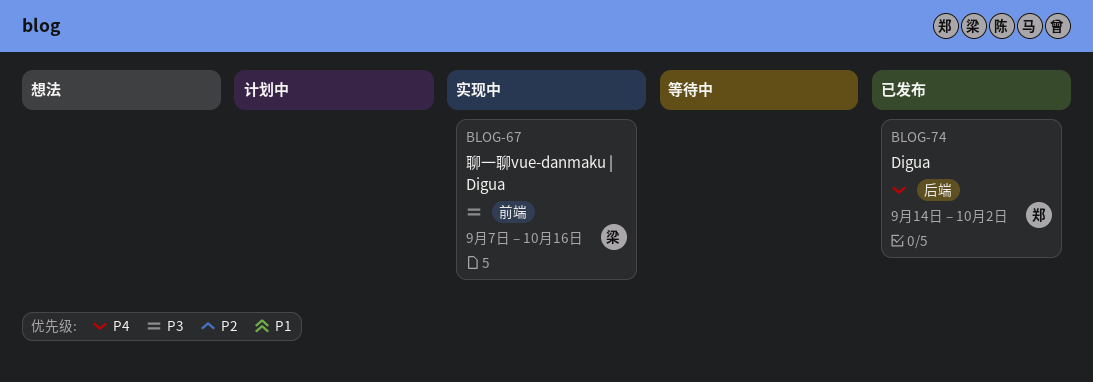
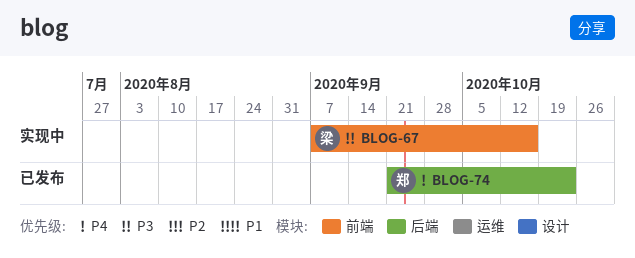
BLOG-74, start: Sep 14 -> Sep 21
BLOG-74, due: Oct 2 -> Oct 23

